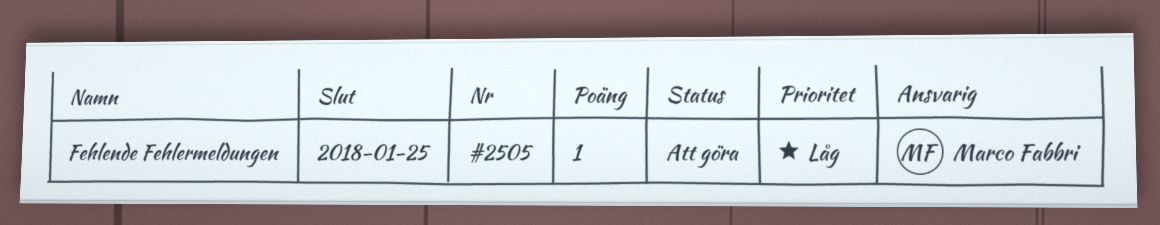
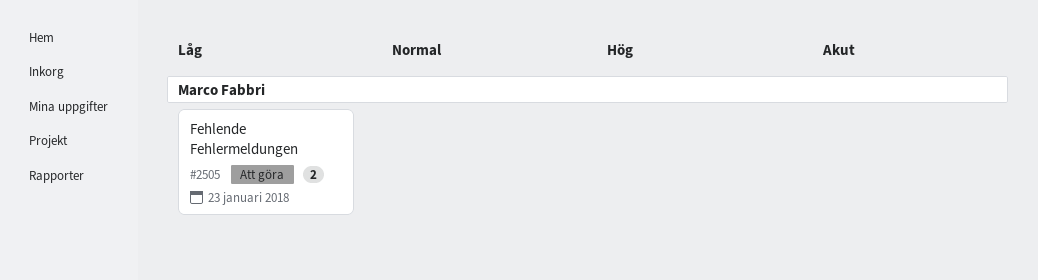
#2505, estimate: 1 -> 2
#2505, due: Jan 25 -> Jan 23

